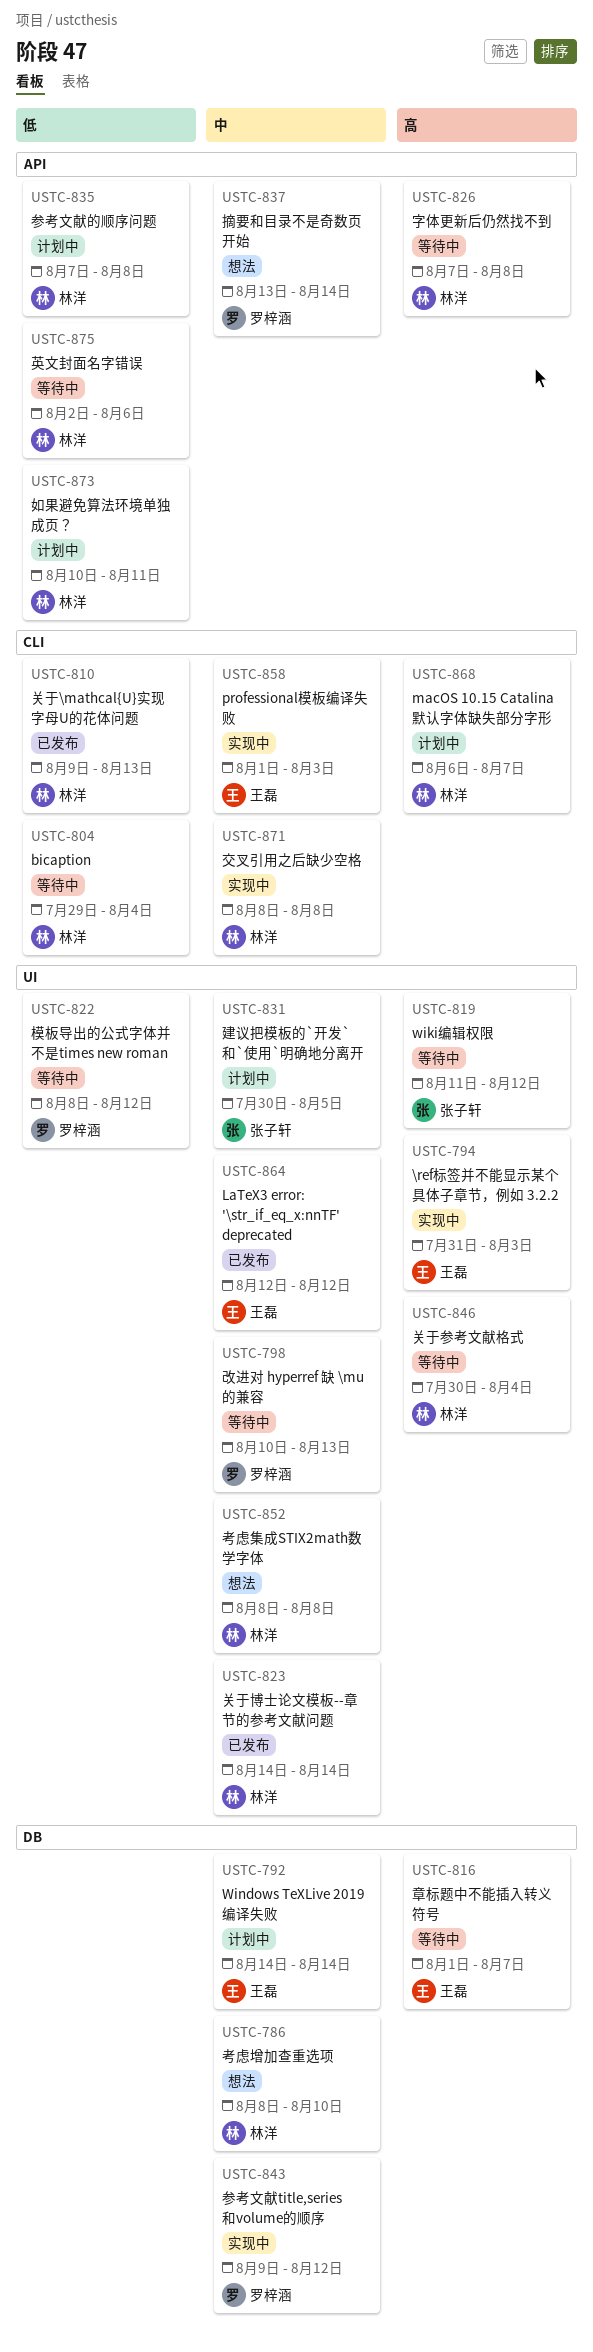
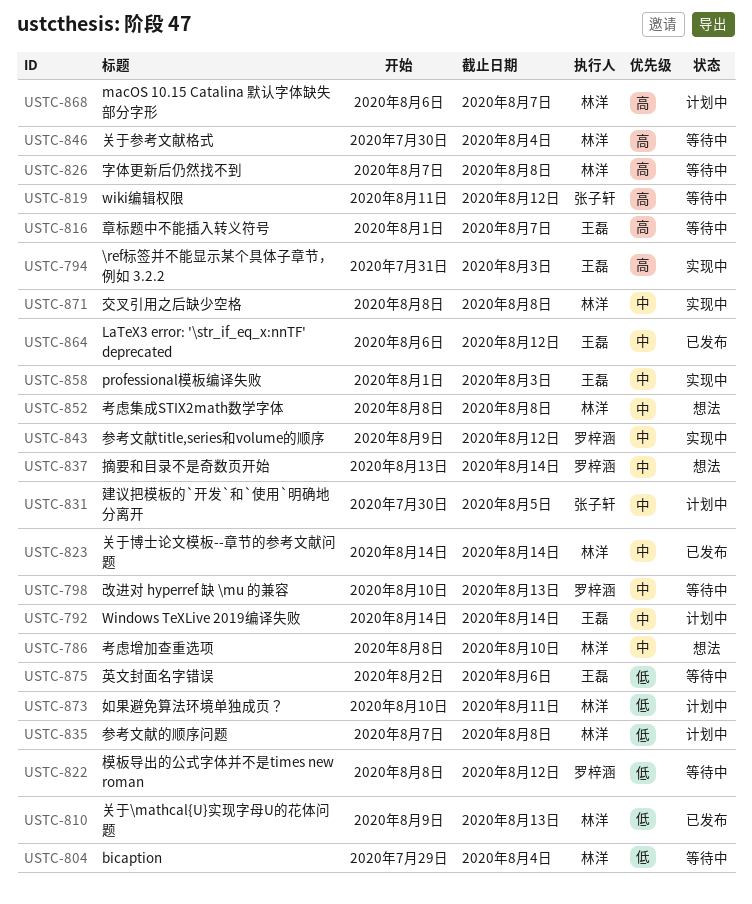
USTC-864, start: Aug 12 -> Aug 6
USTC-875, owner: 林洋 -> 王磊

